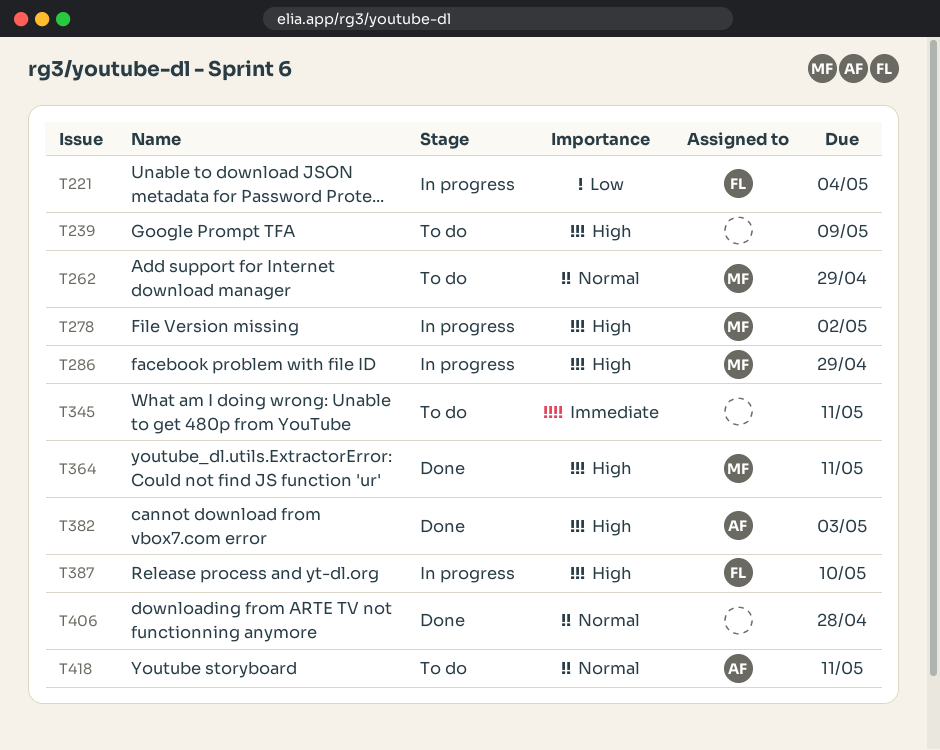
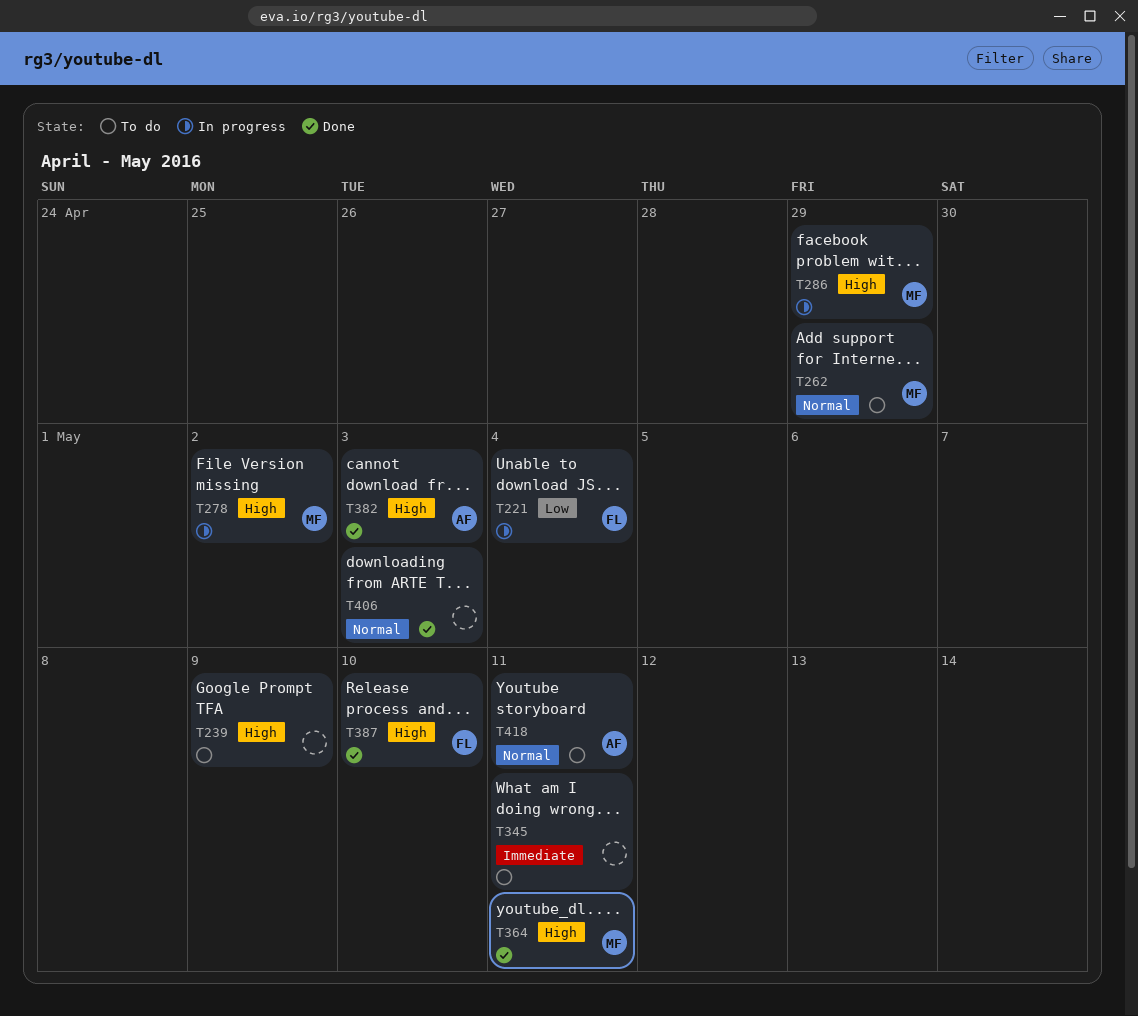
T387, status: In progress -> Done
T406, due: Apr 28 -> May 3

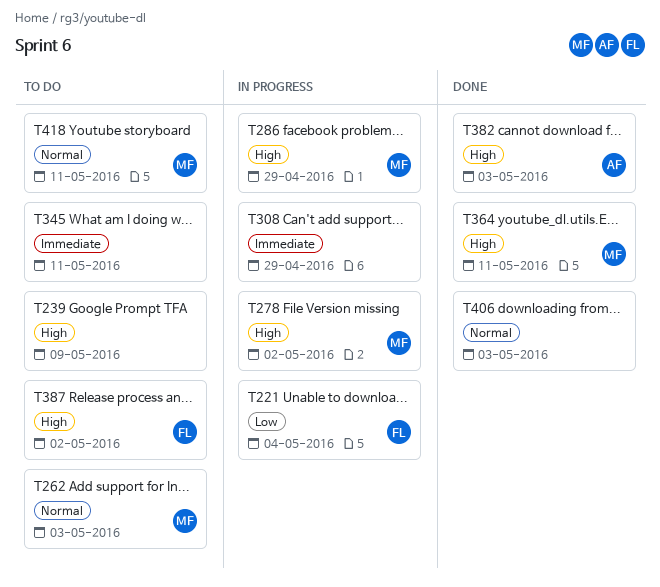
T262, due: Apr 29 -> May 3
T308: none -> present
T387, status: Done -> To do
T387, due: May 10 -> May 2
T418, owner: AF -> MF

